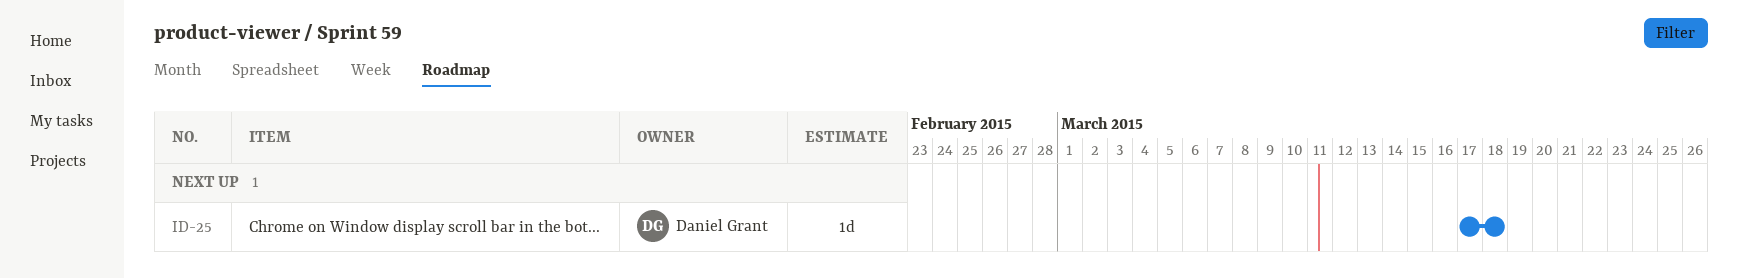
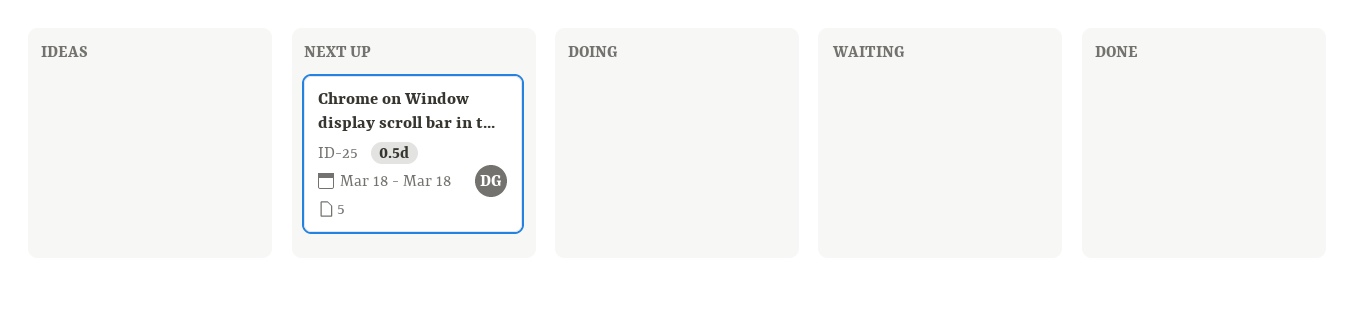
ID-25, estimate: 1d -> 0.5d
ID-25, start: Mar 17 -> Mar 18

